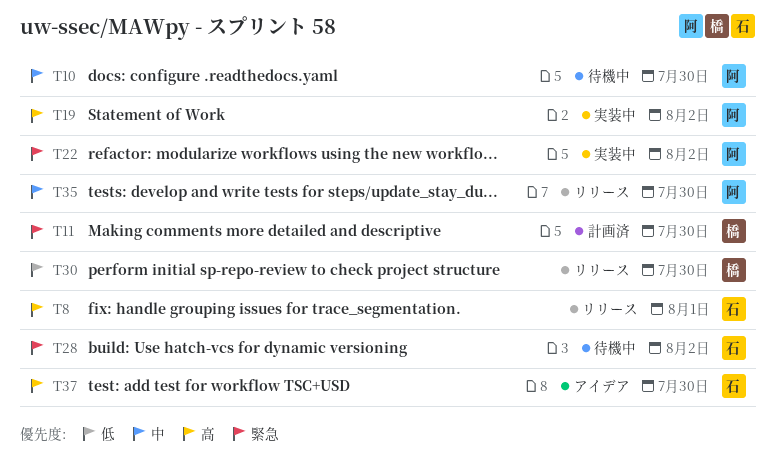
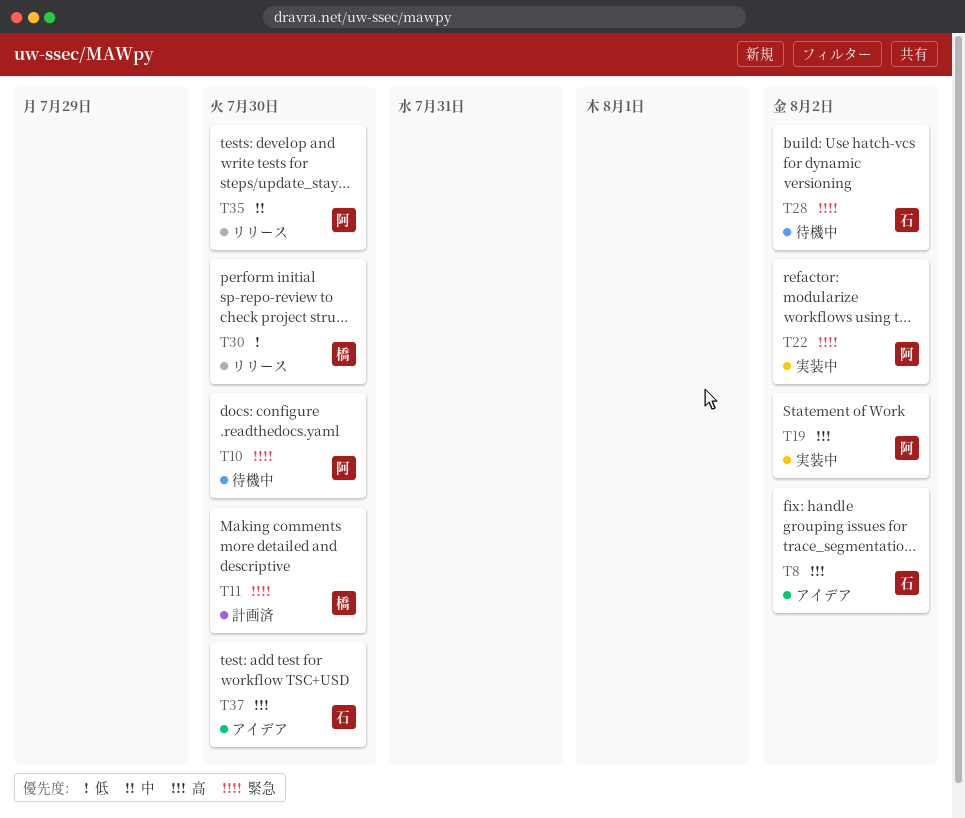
T8, status: リリース -> アイデア
T8, due: Aug 1 -> Aug 2
T10, priority: 中 -> 緊急

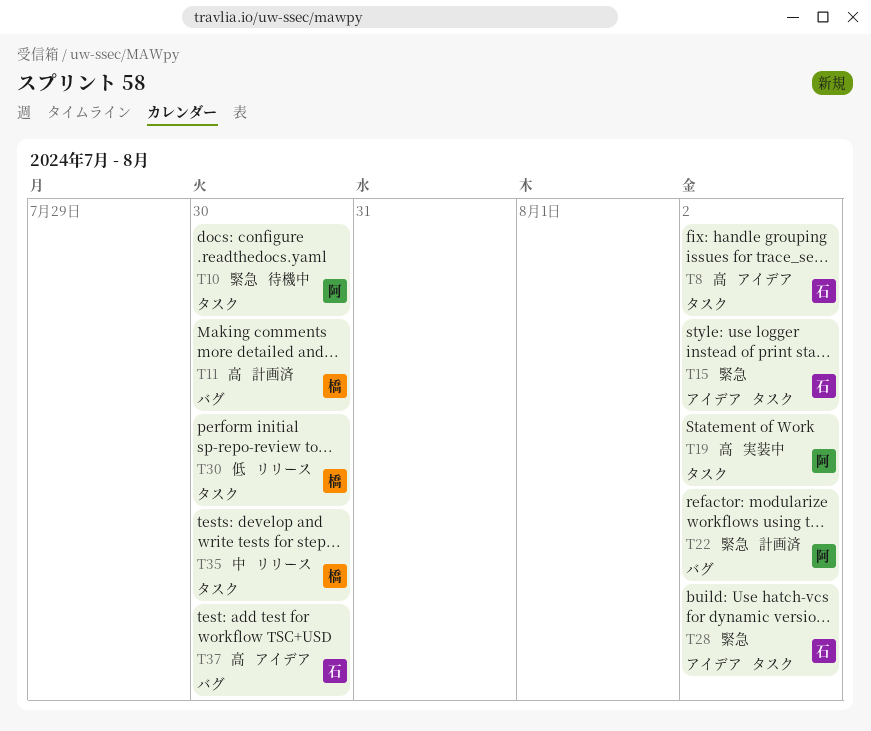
T11, priority: 緊急 -> 高
T15: none -> present
T22, status: 実装中 -> 計画済
T28, status: 待機中 -> アイデア
T35, owner: 阿 -> 橋

